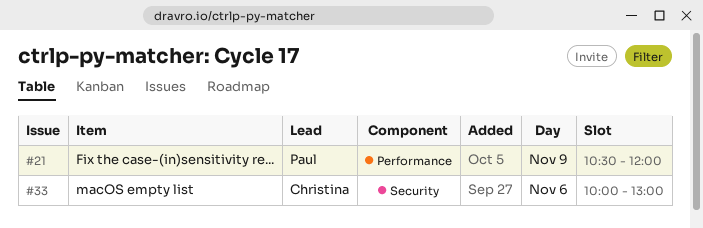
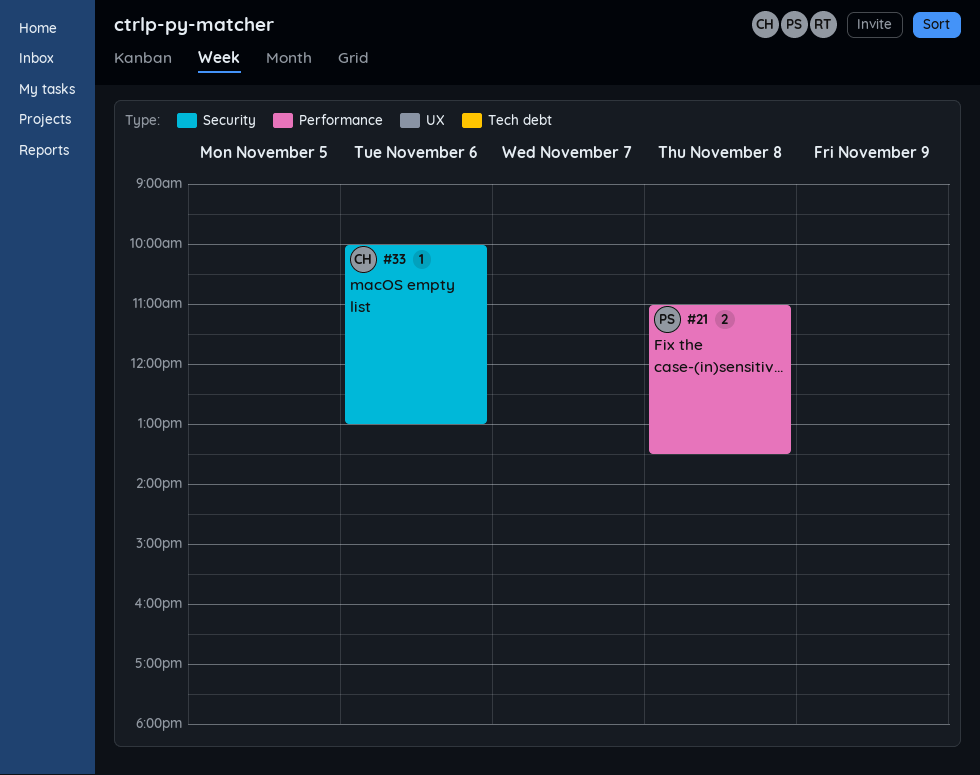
#21, day: Nov 9 -> Nov 8
#21, begins: 10:30 -> 11:00
#21, ends: 12:00 -> 13:30

